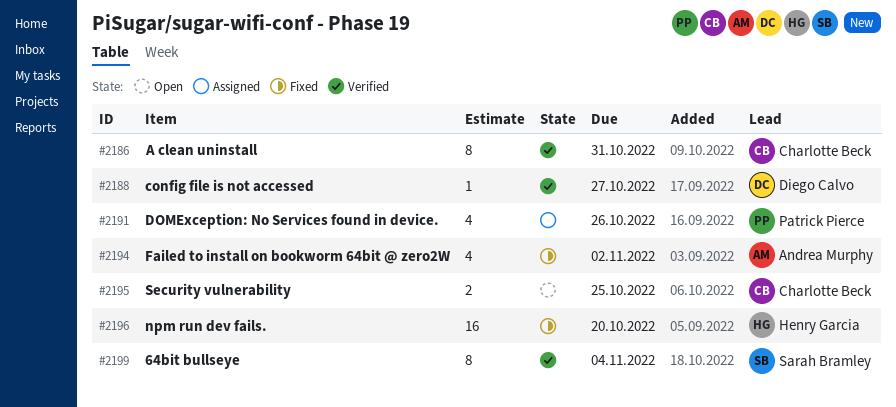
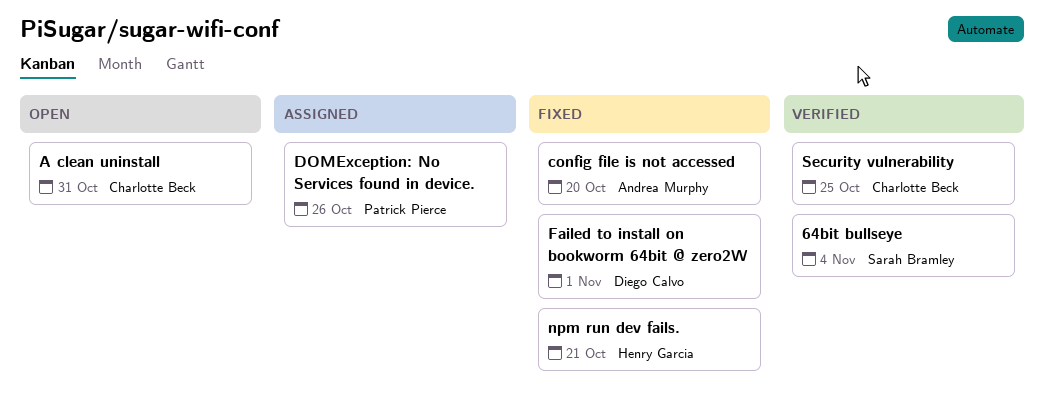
A clean uninstall, status: Verified -> Open
config file is not accessed, status: Verified -> Fixed
config file is not accessed, owner: Diego Calvo -> Andrea Murphy
config file is not accessed, due: Oct 27 -> Oct 20
Failed to install on bookworm 64bit @ zero2W, owner: Andrea Murphy -> Diego Calvo
Failed to install on bookworm 64bit @ zero2W, due: Nov 2 -> Nov 1
npm run dev fails., due: Oct 20 -> Oct 21
Security vulnerability, status: Open -> Verified

